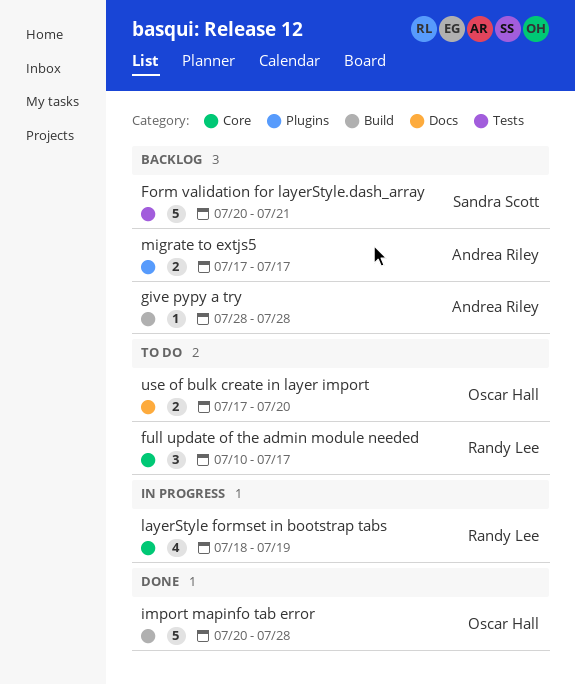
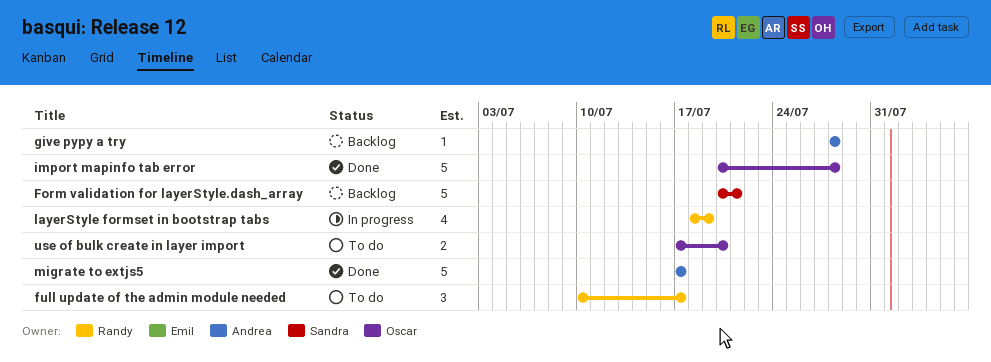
migrate to extjs5, status: Backlog -> Done
migrate to extjs5, estimate: 2 -> 5

